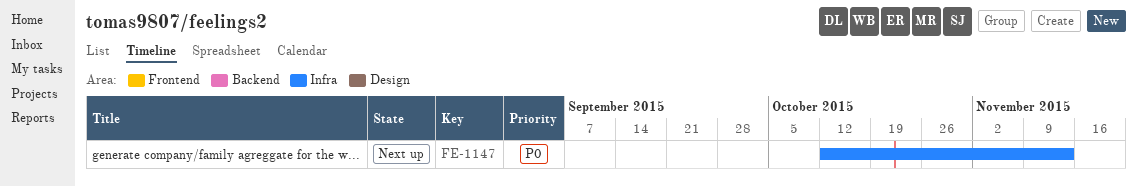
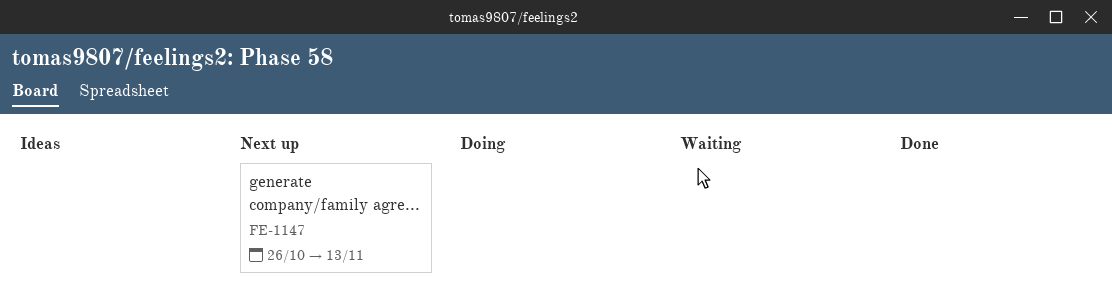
FE-1147, start: Oct 12 -> Oct 26

